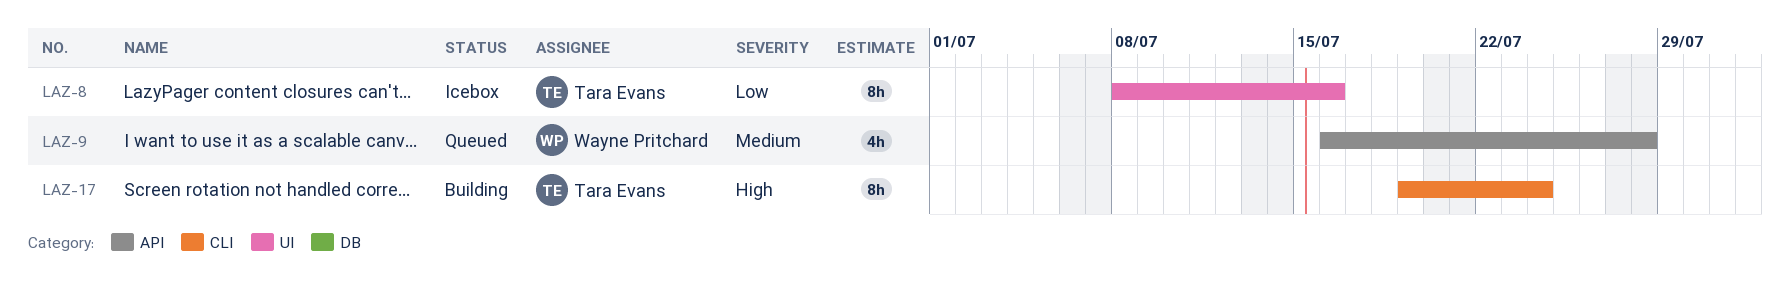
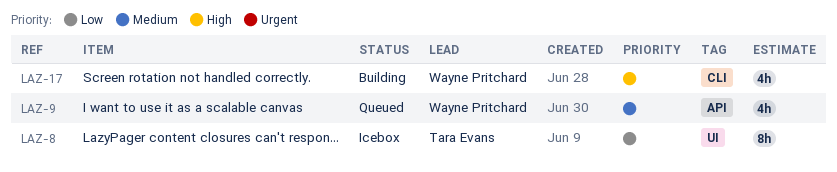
LAZ-17, owner: Tara Evans -> Wayne Pritchard
LAZ-17, estimate: 8h -> 4h

